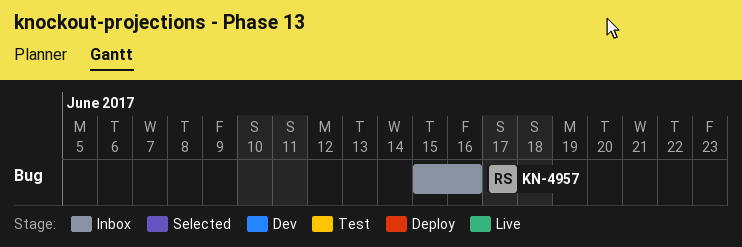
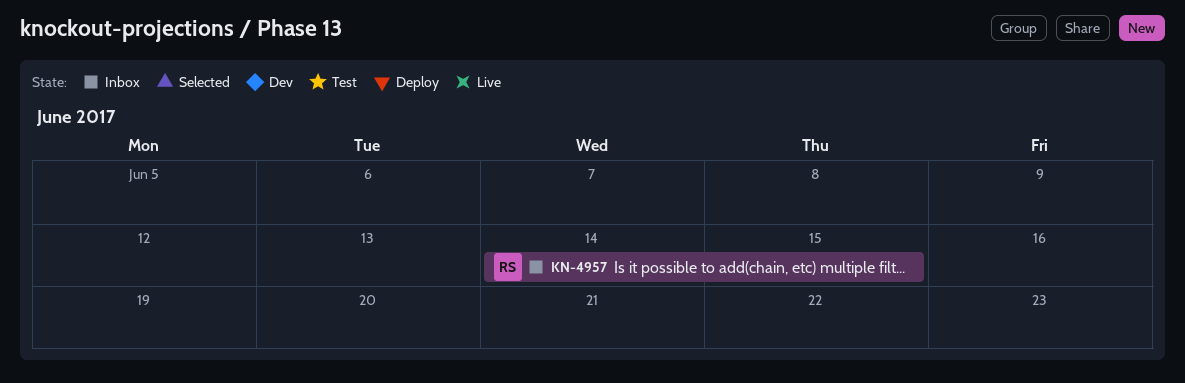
KN-4957, start: Jun 15 -> Jun 14
KN-4957, due: Jun 16 -> Jun 15

